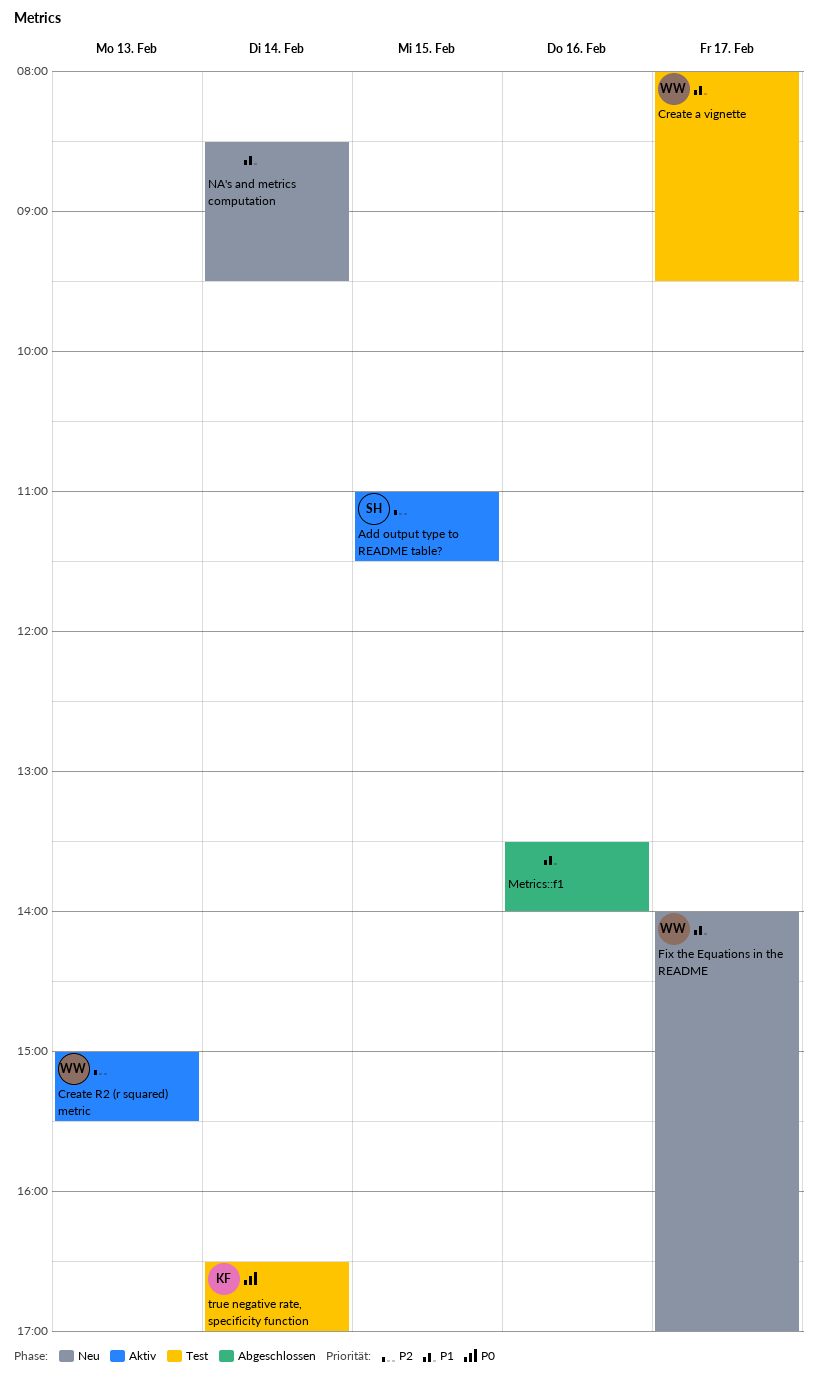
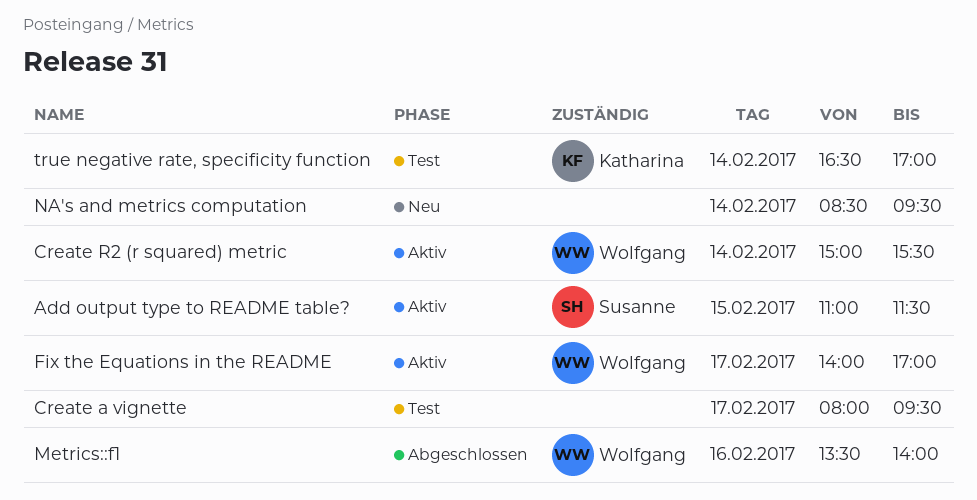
Create a vignette, owner: Wolfgang -> none
Create R2 (r squared) metric, day: Feb 13 -> Feb 14
Fix the Equations in the README, status: Neu -> Aktiv
Metrics::f1, owner: none -> Wolfgang

